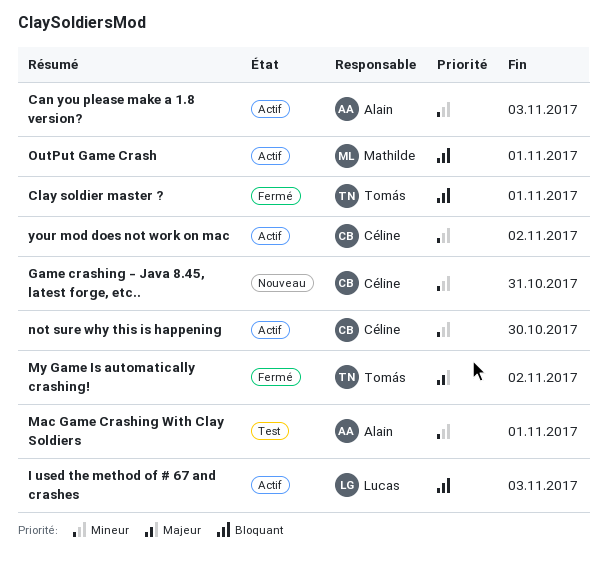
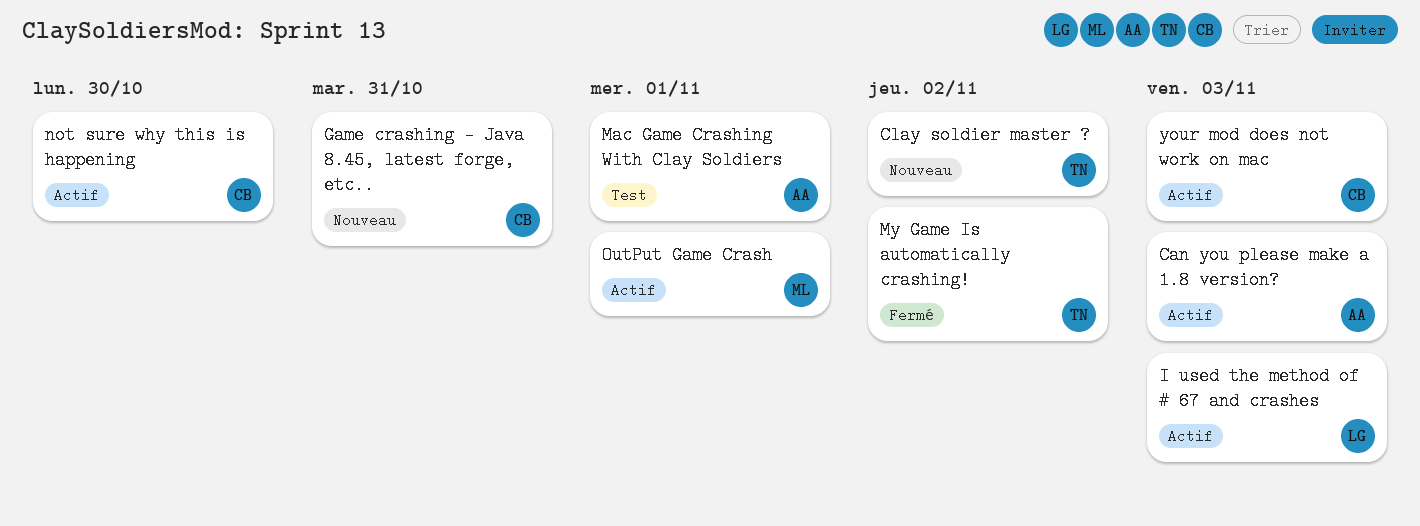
Clay soldier master ?, status: Fermé -> Nouveau
Clay soldier master ?, due: Nov 1 -> Nov 2
your mod does not work on mac, due: Nov 2 -> Nov 3

